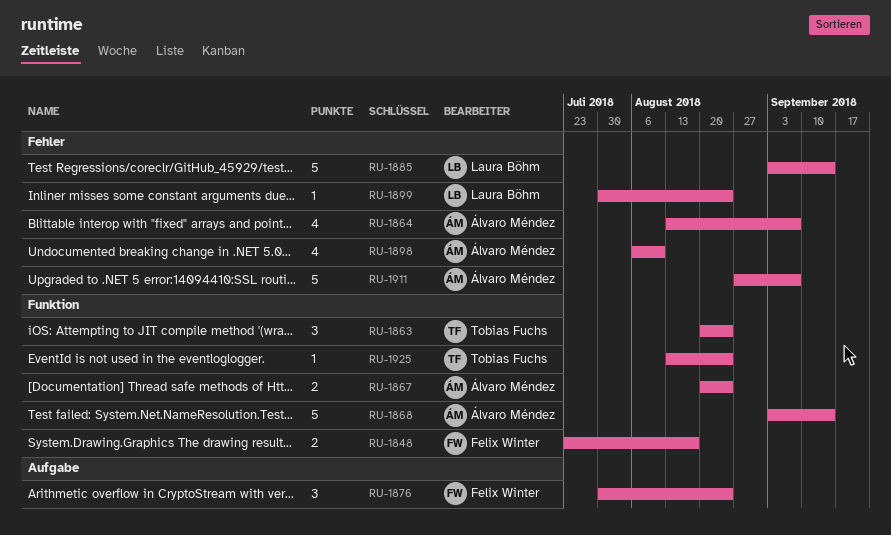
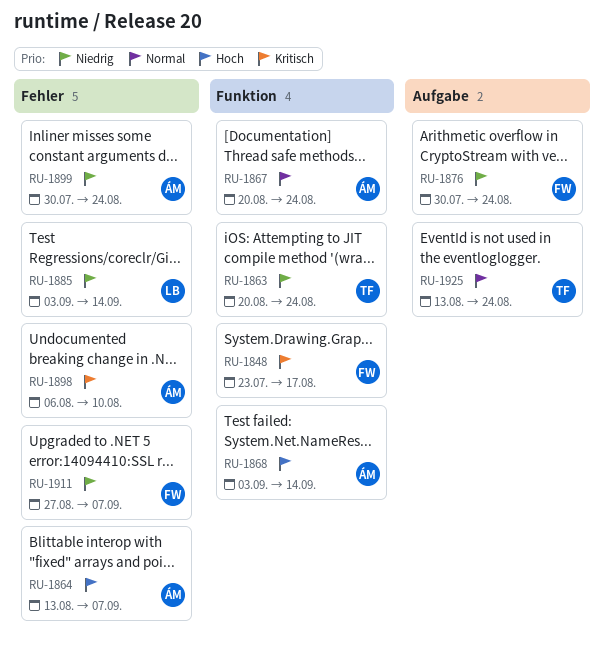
RU-1899, owner: Laura Böhm -> Álvaro Méndez
RU-1911, owner: Álvaro Méndez -> Felix Winter
RU-1925, label: Funktion -> Aufgabe

